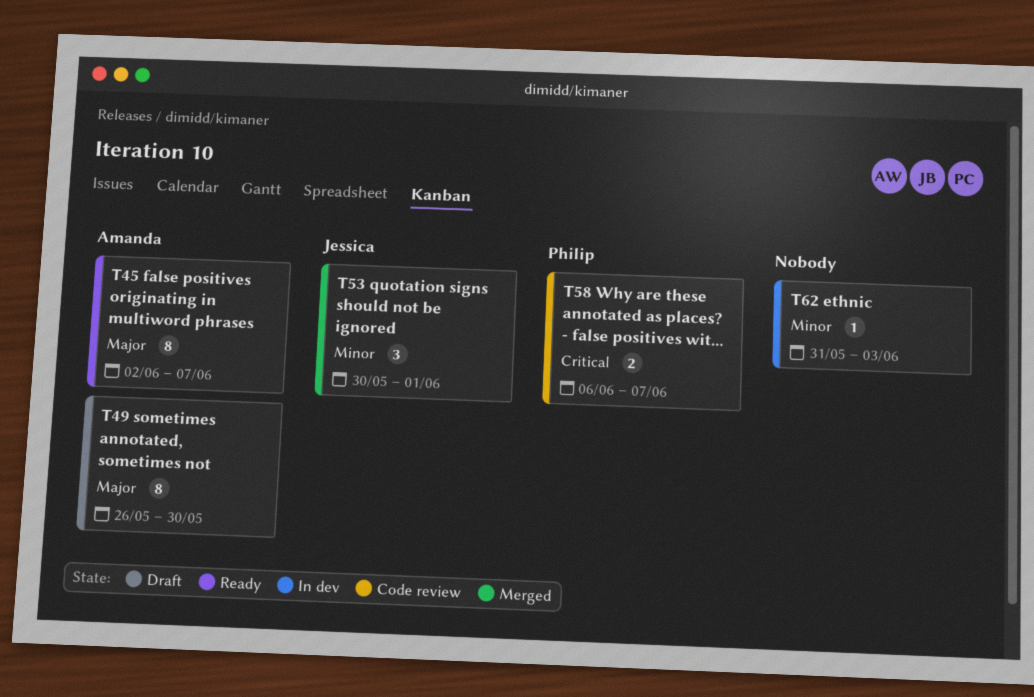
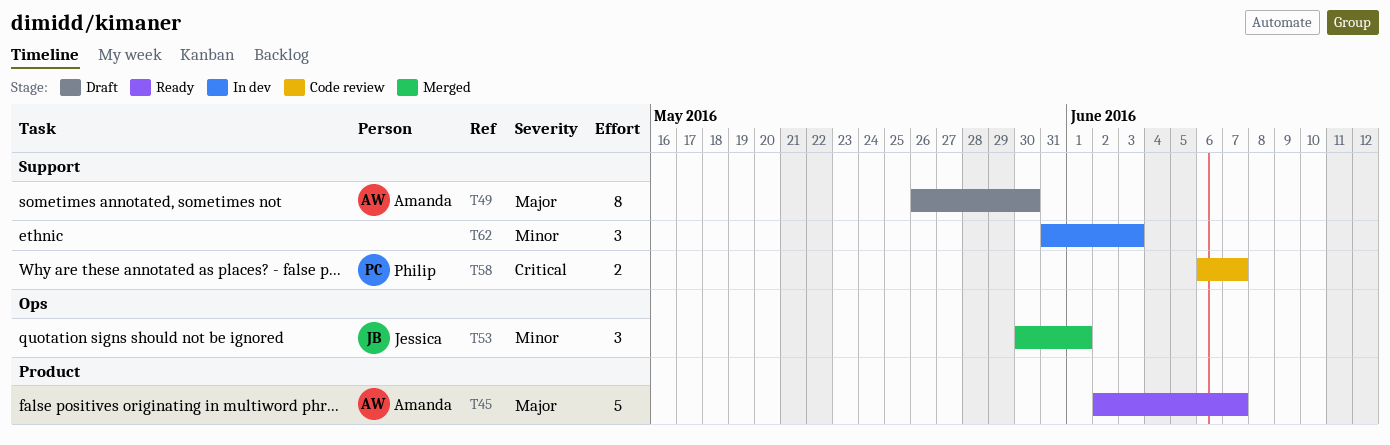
T45, estimate: 8 -> 5
T62, estimate: 1 -> 3

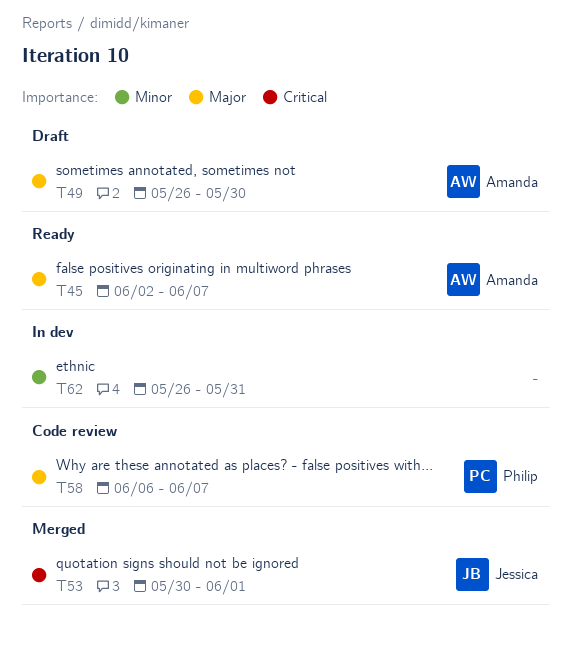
T53, priority: Minor -> Critical
T58, priority: Critical -> Major
T62, start: May 31 -> May 26
T62, due: Jun 3 -> May 31

